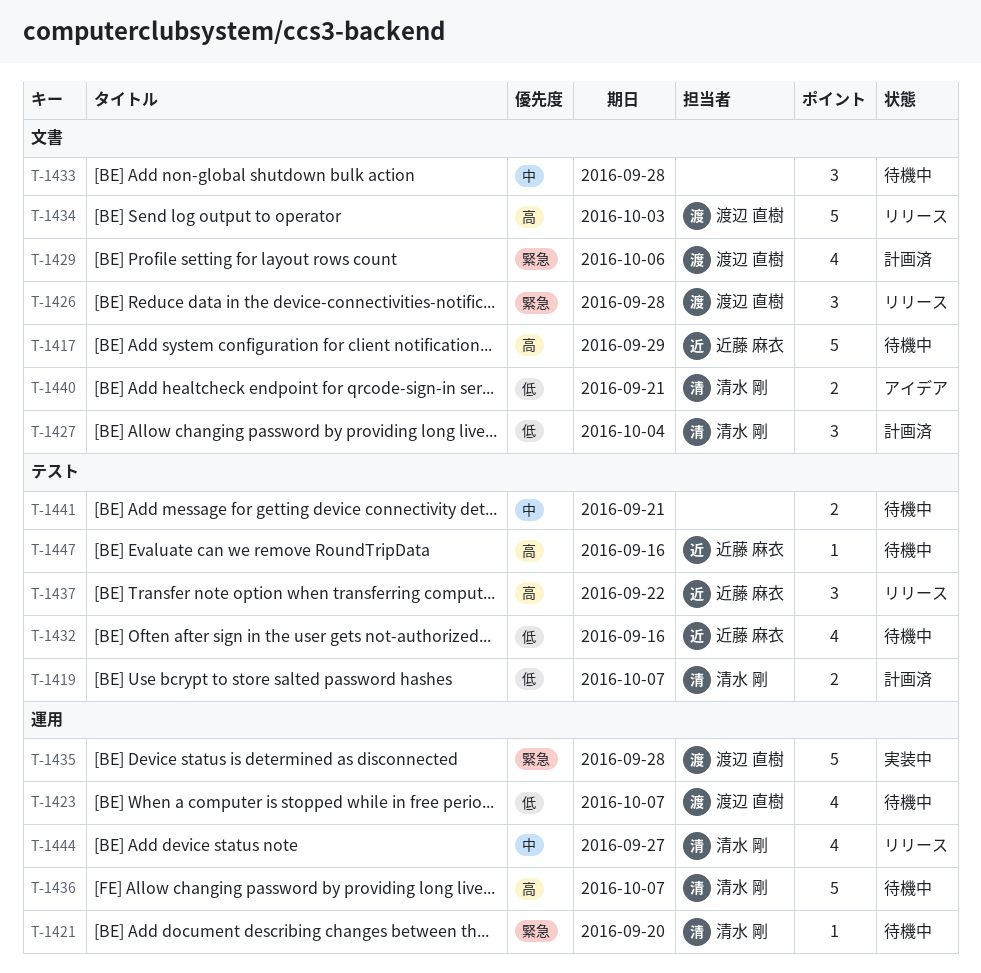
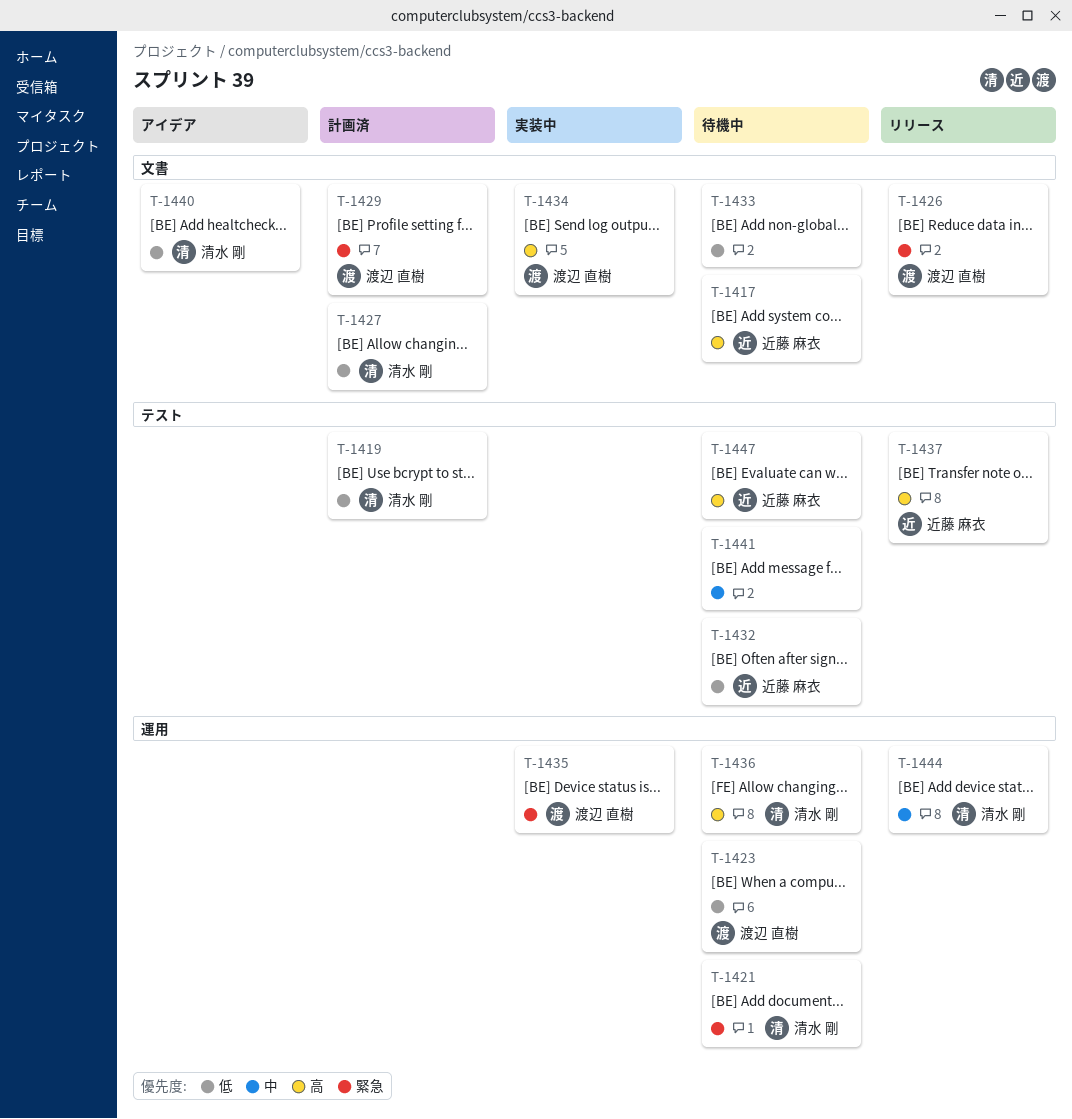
T-1433, priority: 中 -> 低
T-1434, status: リリース -> 実装中

